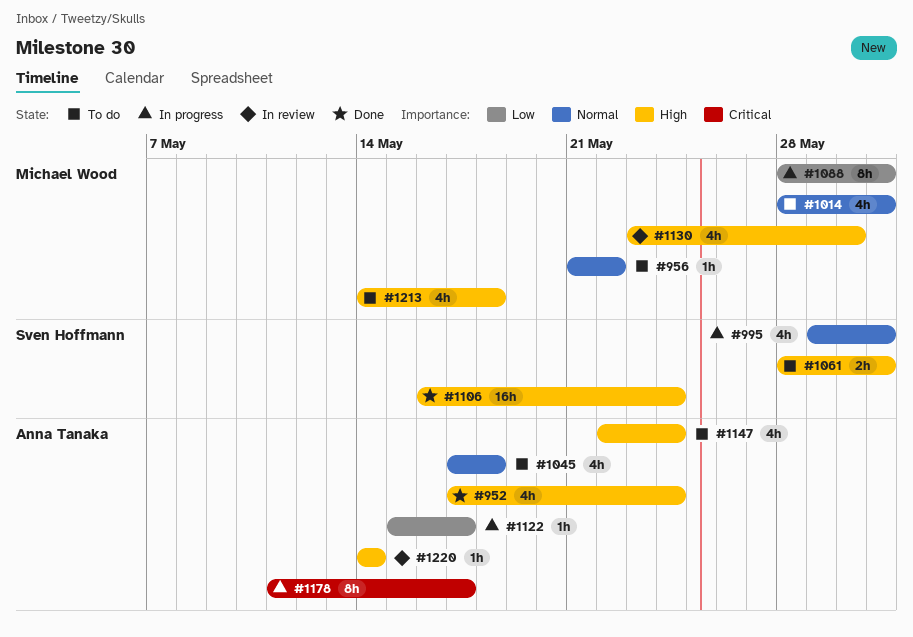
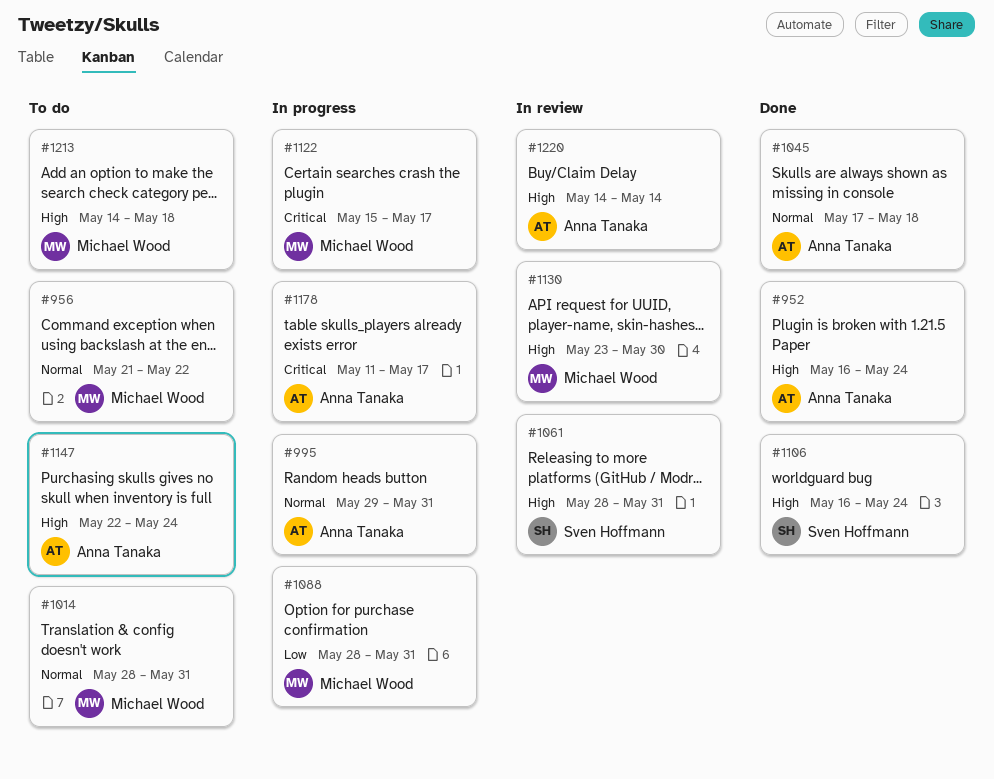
#952, start: May 17 -> May 16
#995, owner: Sven Hoffmann -> Anna Tanaka
#1045, status: To do -> Done
#1061, status: To do -> In review
#1122, owner: Anna Tanaka -> Michael Wood
#1122, priority: Low -> Critical

